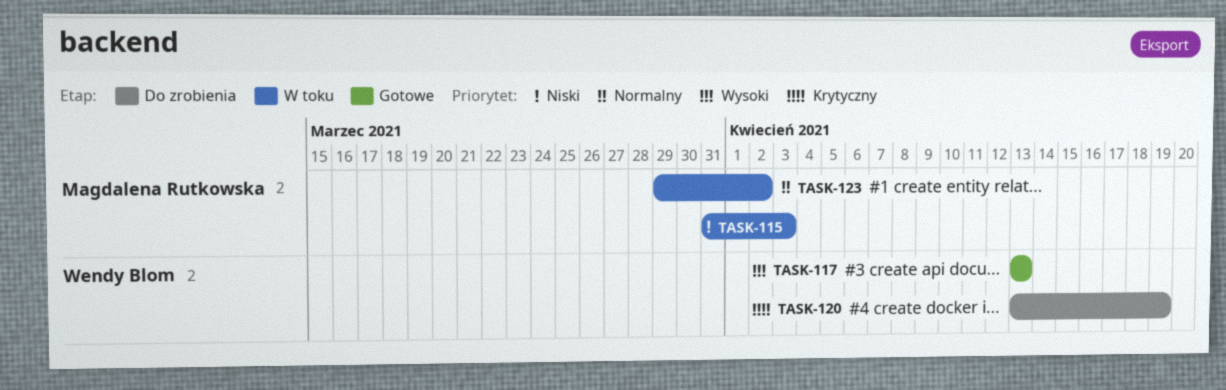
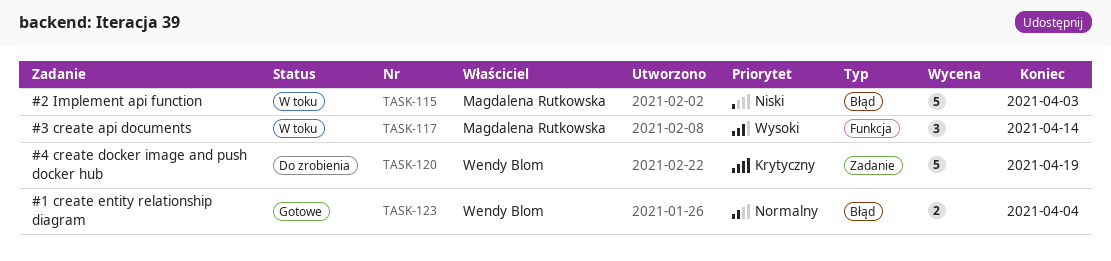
TASK-117, status: Gotowe -> W toku
TASK-117, owner: Wendy Blom -> Magdalena Rutkowska
TASK-117, due: Apr 13 -> Apr 14
TASK-123, status: W toku -> Gotowe
TASK-123, owner: Magdalena Rutkowska -> Wendy Blom
TASK-123, due: Apr 2 -> Apr 4

